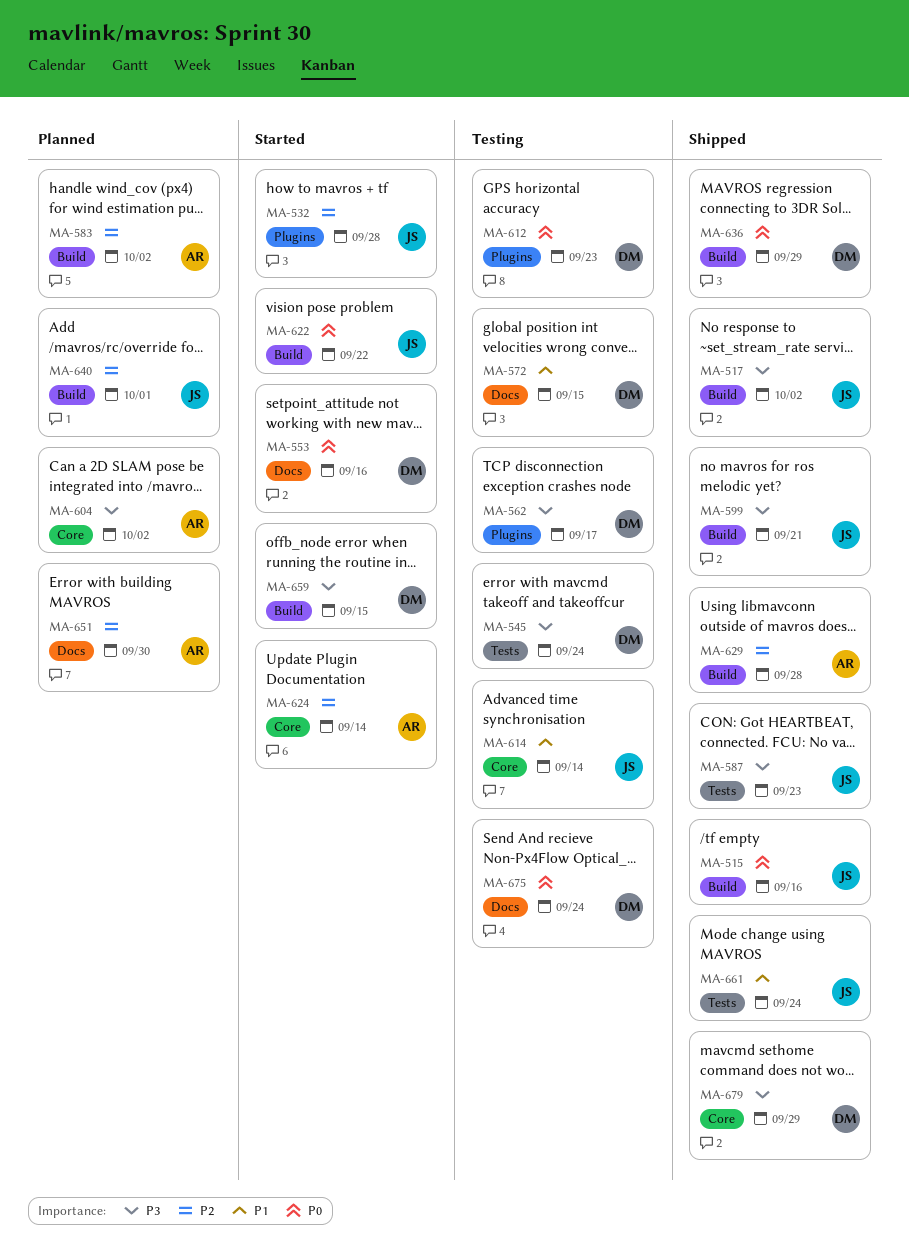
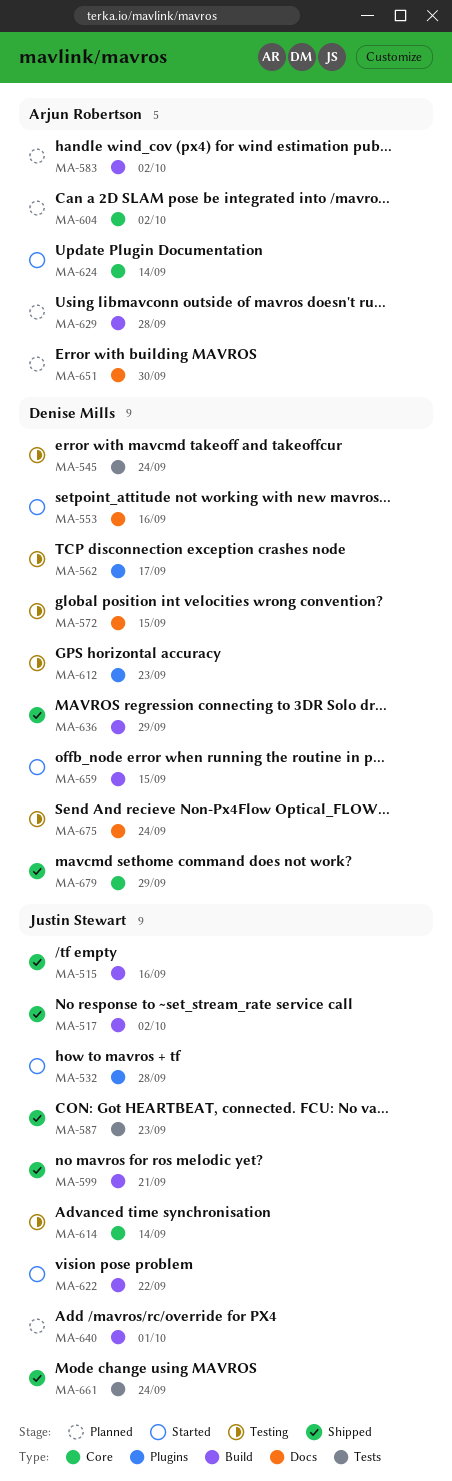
MA-629, status: Shipped -> Planned

